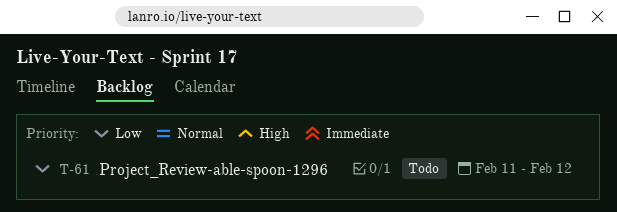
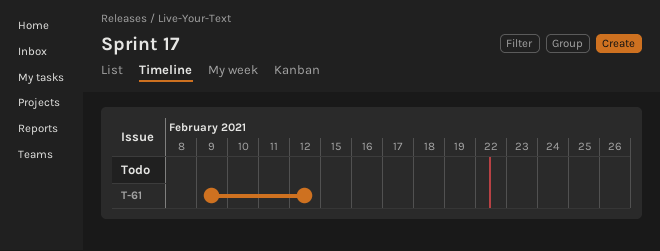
T-61, start: Feb 11 -> Feb 9

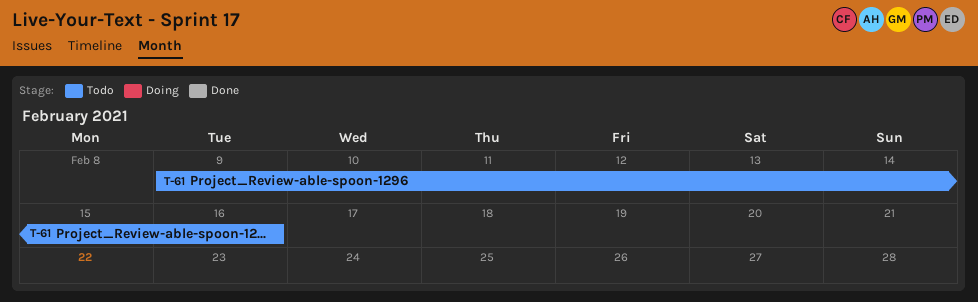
T-61, due: Feb 12 -> Feb 16

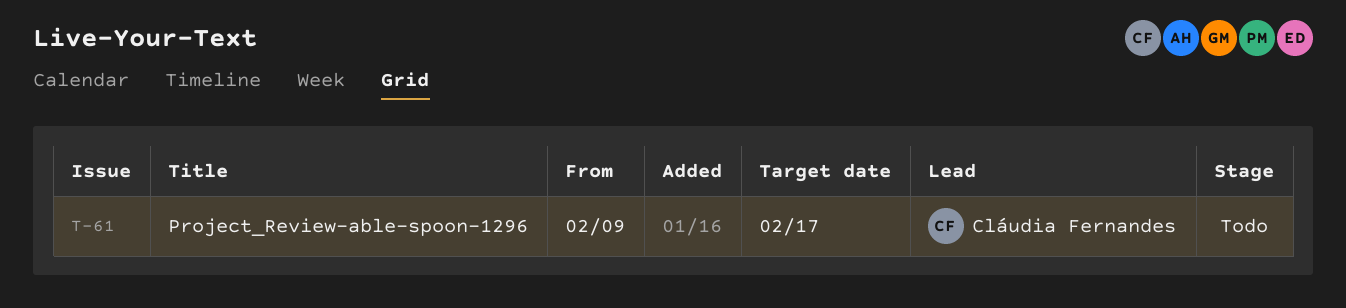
T-61, due: Feb 16 -> Feb 17

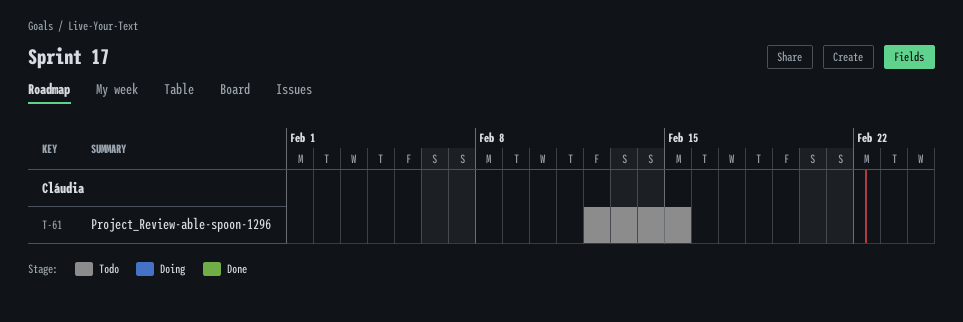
T-61, start: Feb 9 -> Feb 12
T-61, due: Feb 17 -> Feb 15

